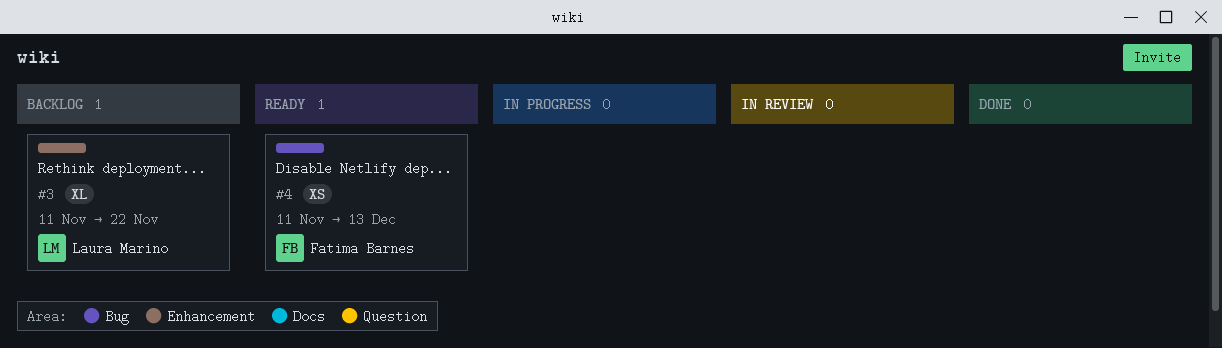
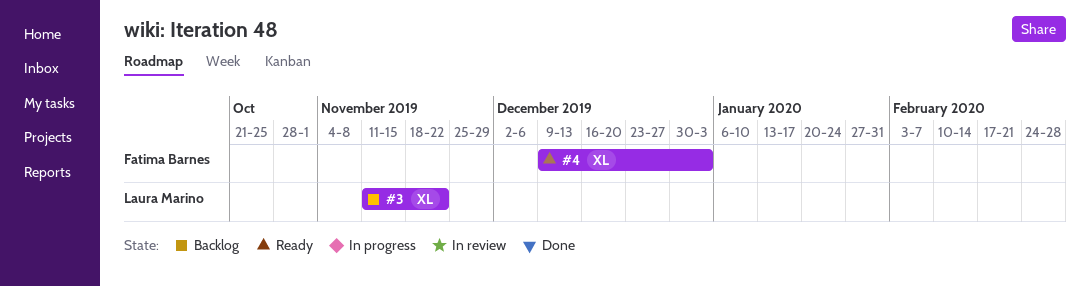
#4, estimate: XS -> XL
#4, start: Nov 11 -> Dec 9
#4, due: Dec 13 -> Jan 3

